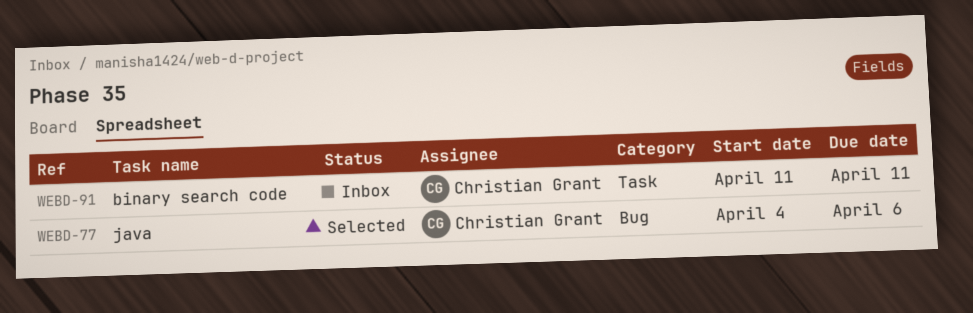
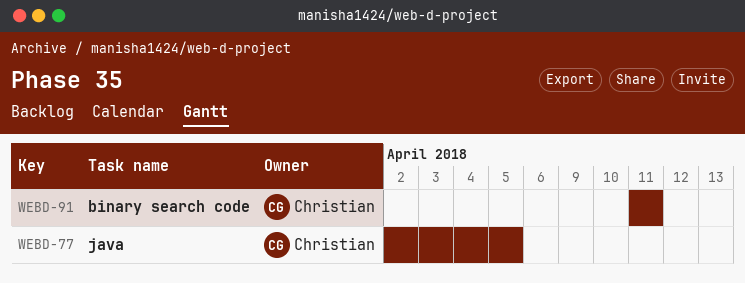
WEBD-77, start: Apr 4 -> Apr 2
WEBD-77, due: Apr 6 -> Apr 5

